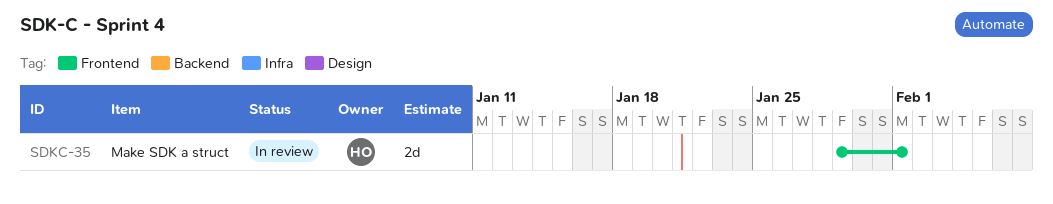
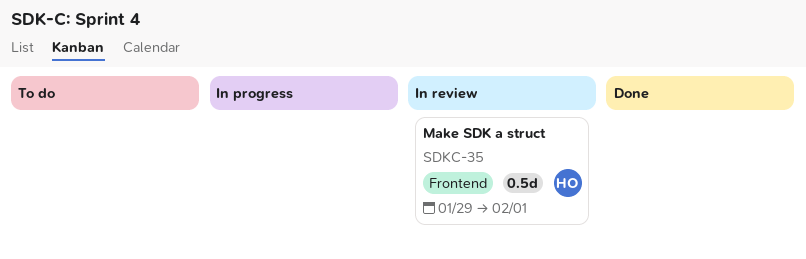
SDKC-35, estimate: 2d -> 0.5d

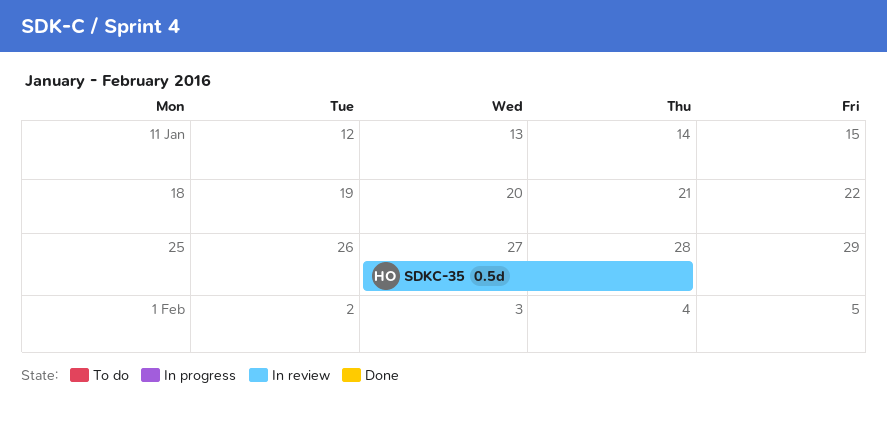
SDKC-35, start: Jan 29 -> Jan 27
SDKC-35, due: Feb 1 -> Jan 28

